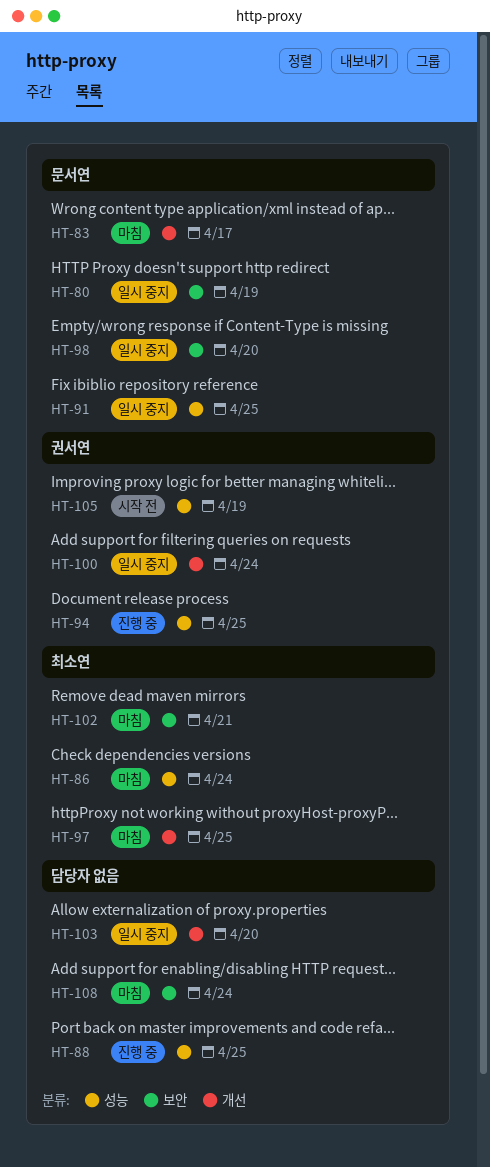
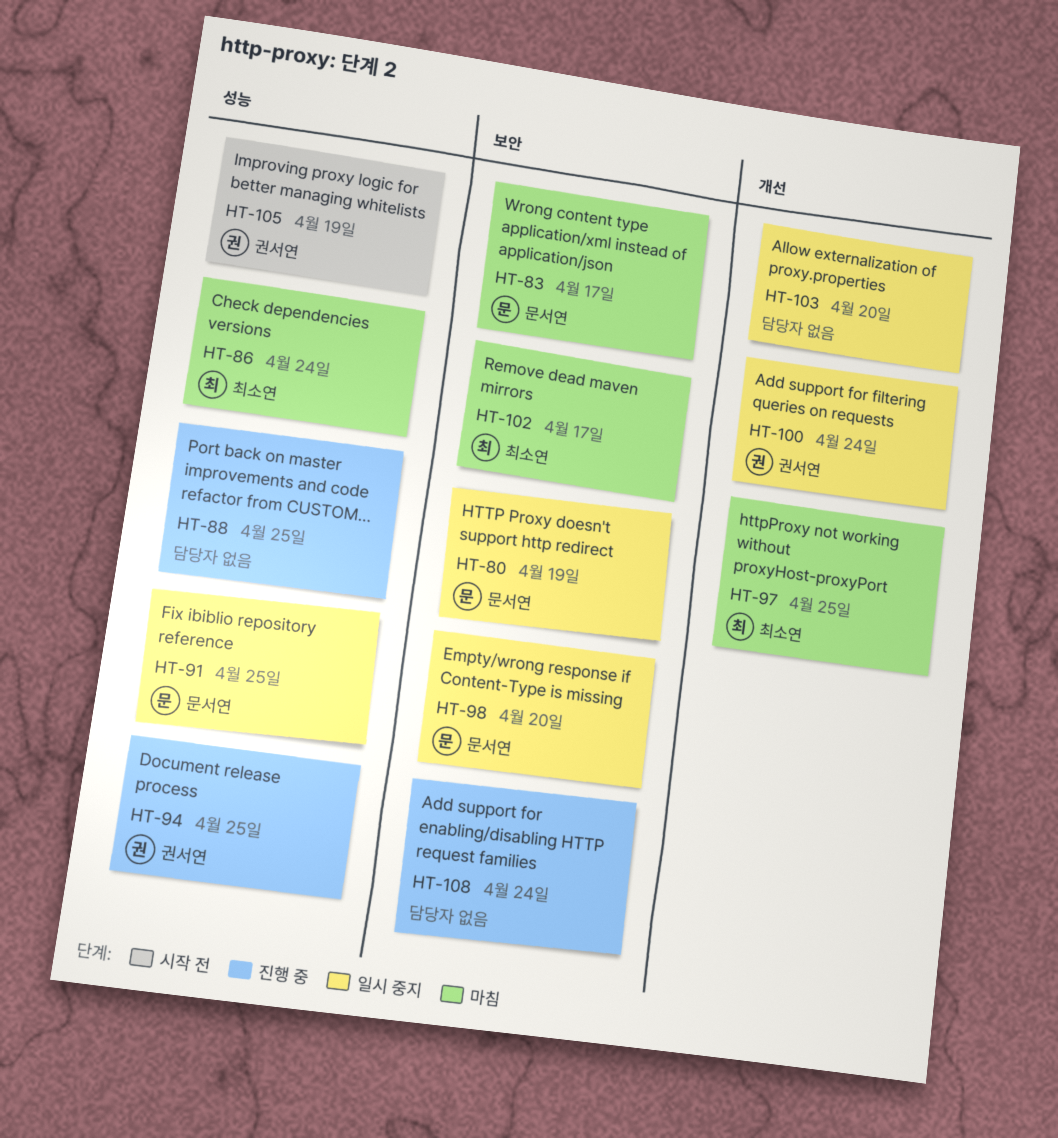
HT-83, label: 개선 -> 보안
HT-102, due: Apr 21 -> Apr 17
HT-108, status: 마침 -> 진행 중

